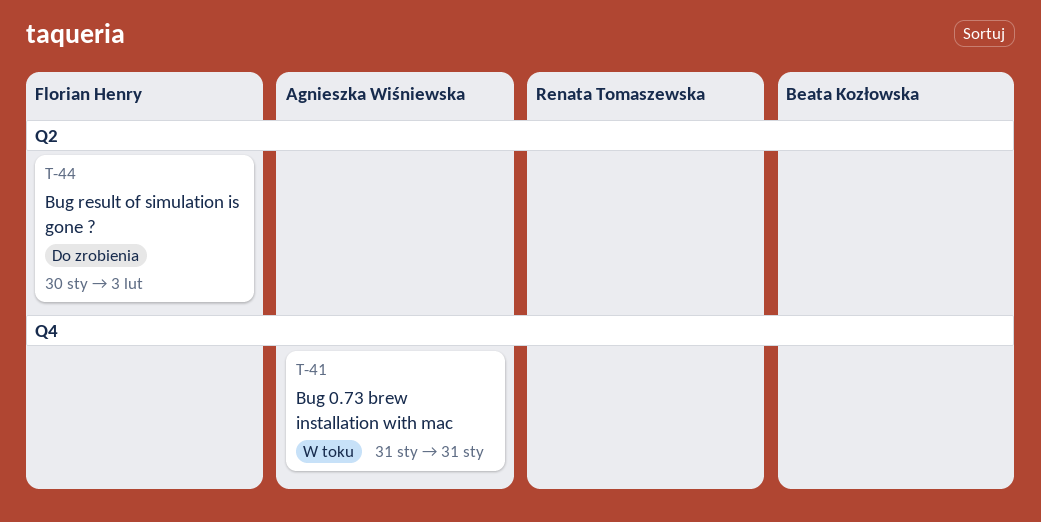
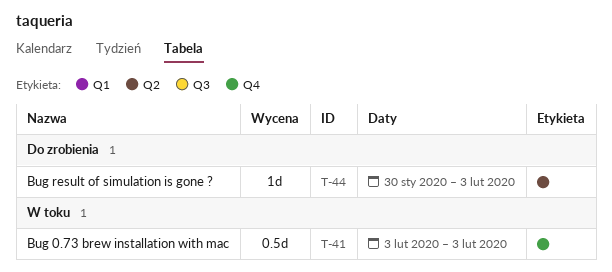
T-41, start: Jan 31 -> Feb 3
T-41, due: Jan 31 -> Feb 3

